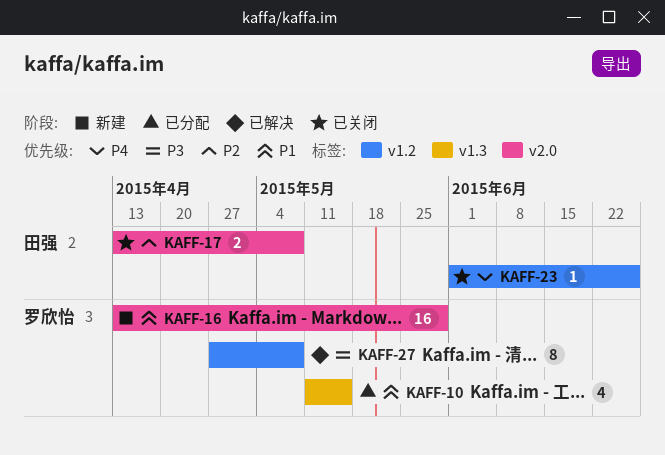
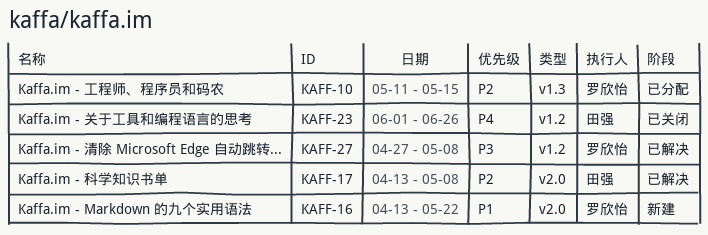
KAFF-10, priority: P1 -> P2
KAFF-16, due: May 29 -> May 22
KAFF-17, status: 已关闭 -> 已解决

